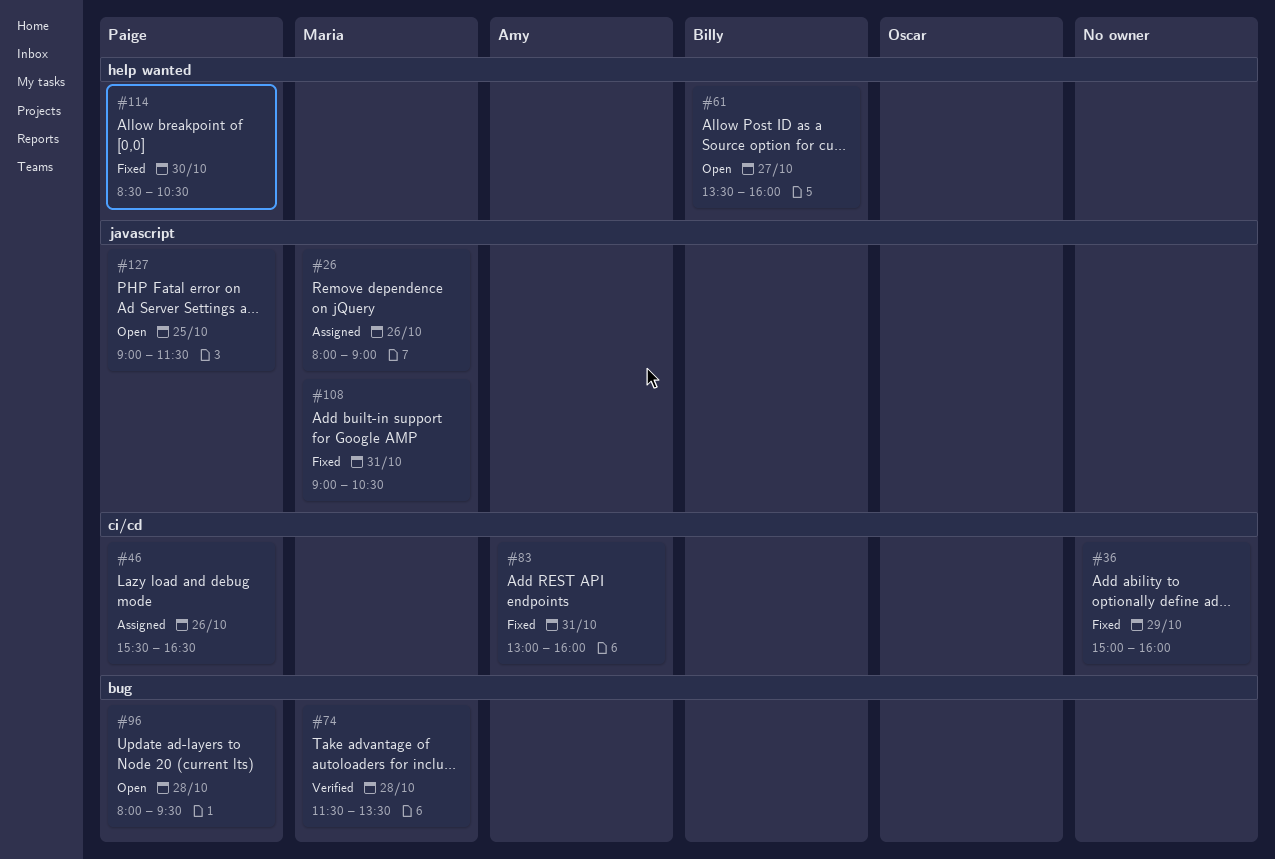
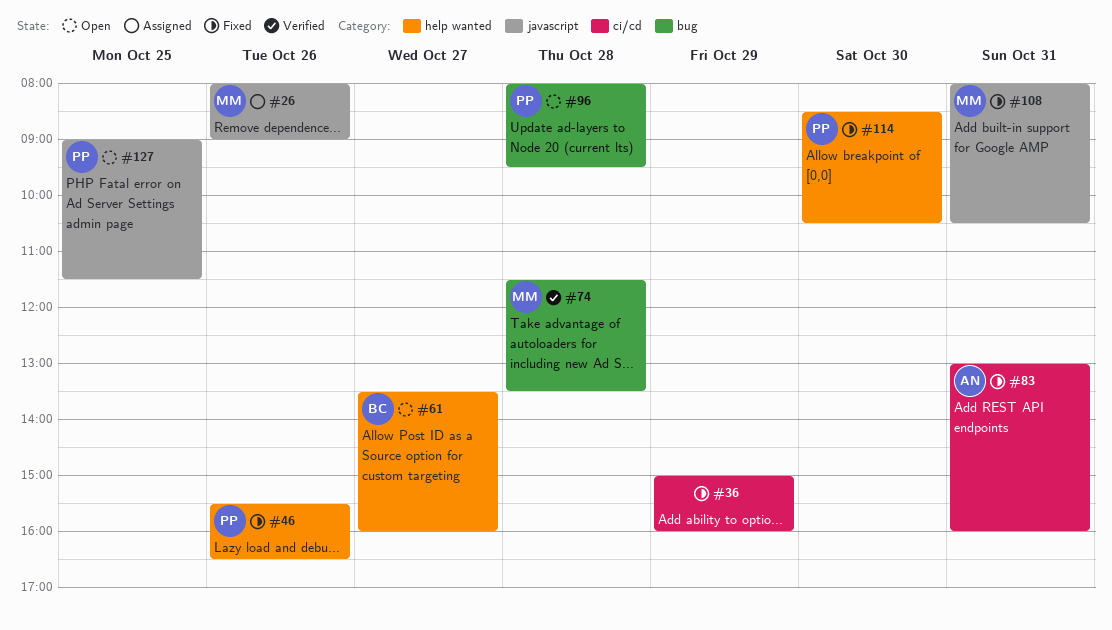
#46, status: Assigned -> Fixed
#46, label: ci/cd -> help wanted
#108, begins: 09:00 -> 08:00

